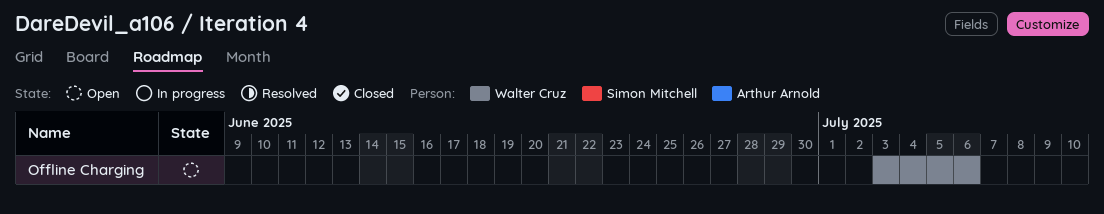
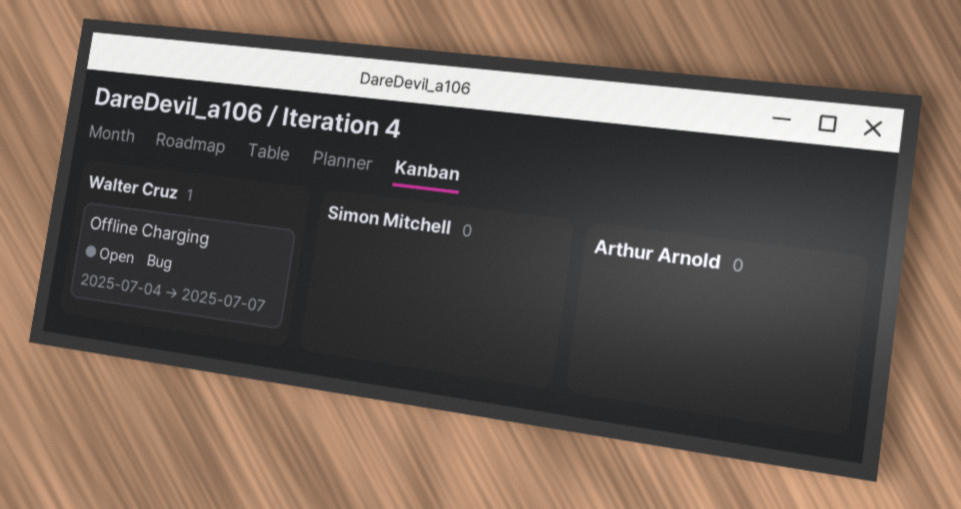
Offline Charging, start: Jul 3 -> Jul 4
Offline Charging, due: Jul 6 -> Jul 7

